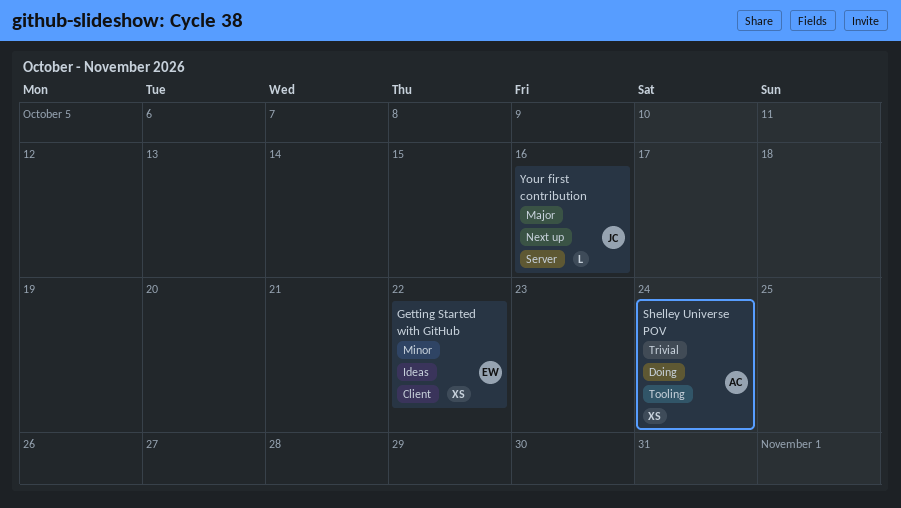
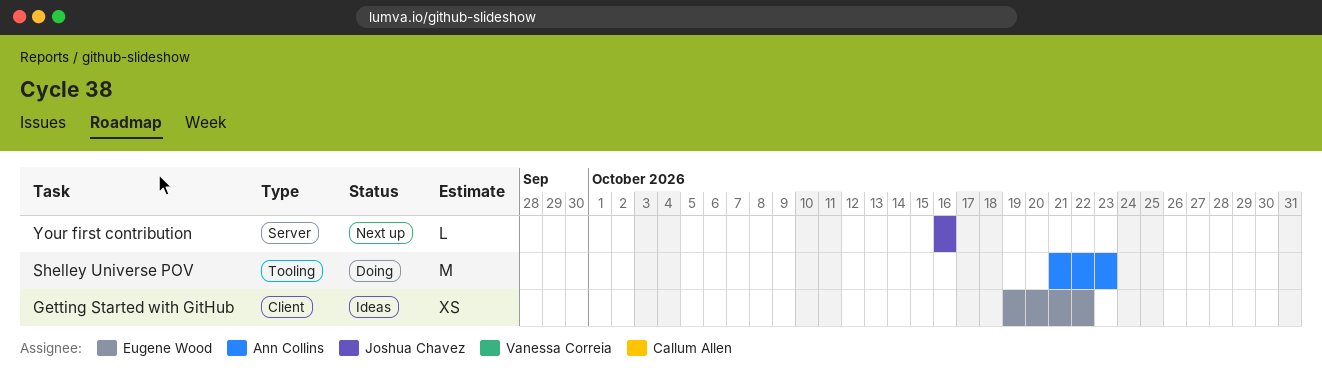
Shelley Universe POV, estimate: XS -> M
Shelley Universe POV, due: Oct 24 -> Oct 23

